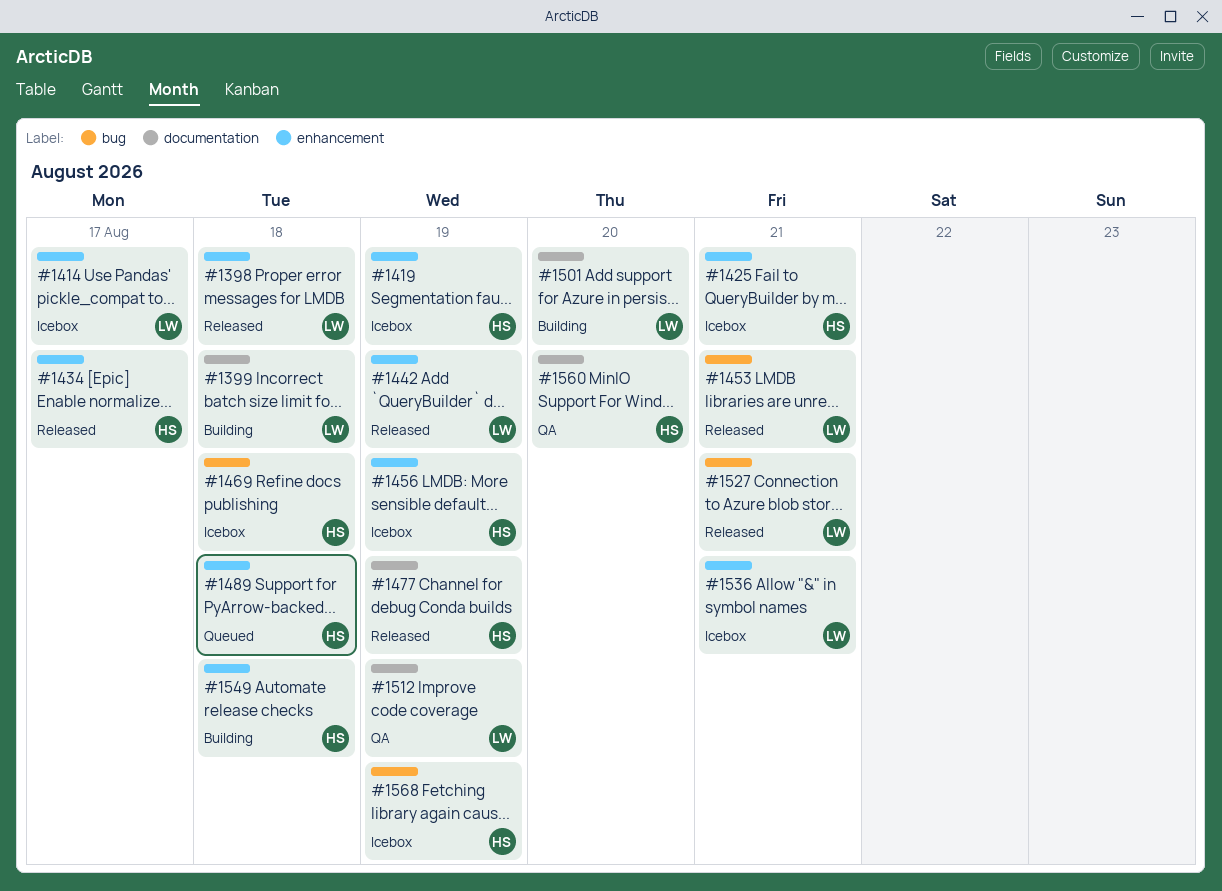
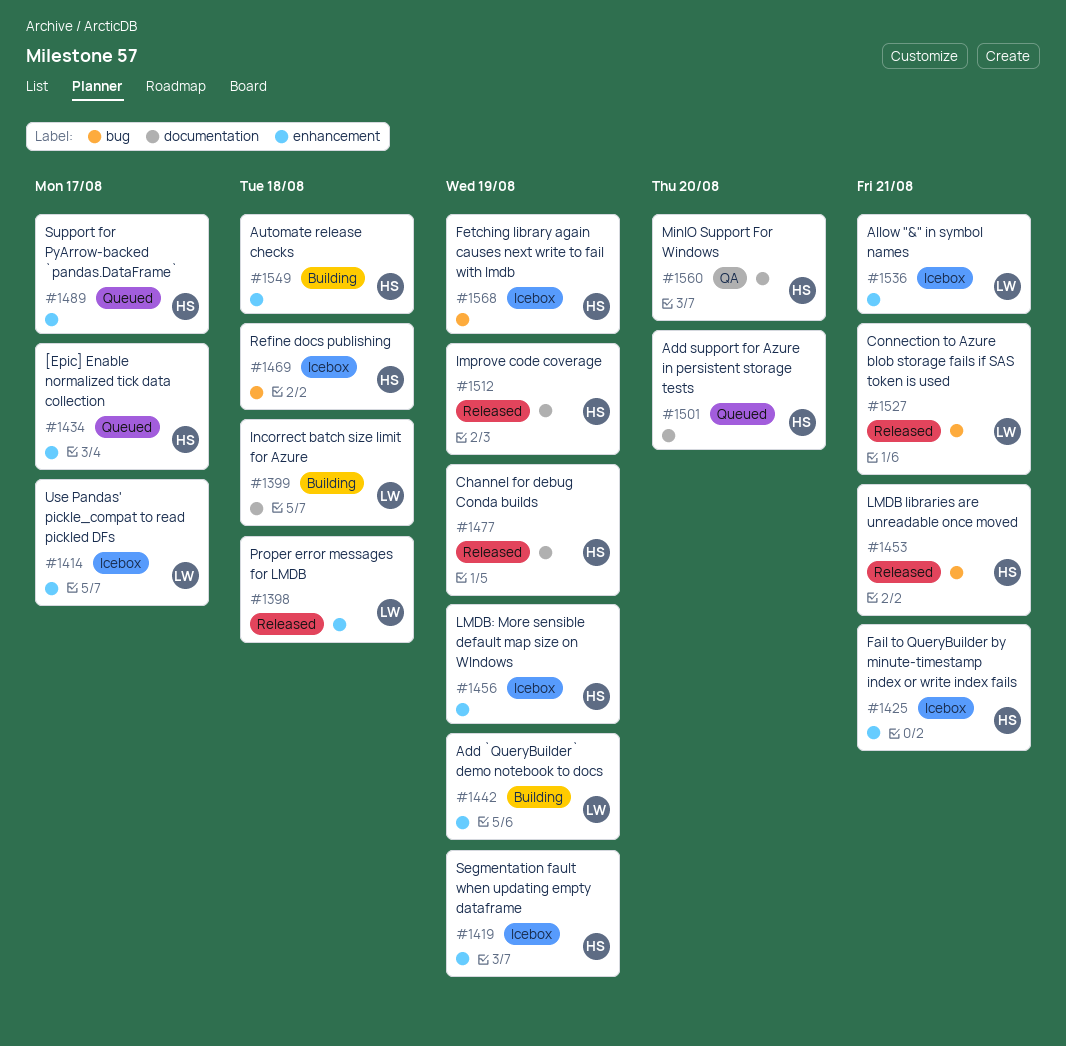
#1434, status: Released -> Queued
#1442, status: Released -> Building
#1453, owner: LW -> HS
#1489, due: Aug 18 -> Aug 17
#1501, status: Building -> Queued
#1501, owner: LW -> HS
#1512, status: QA -> Released
#1512, owner: LW -> HS

